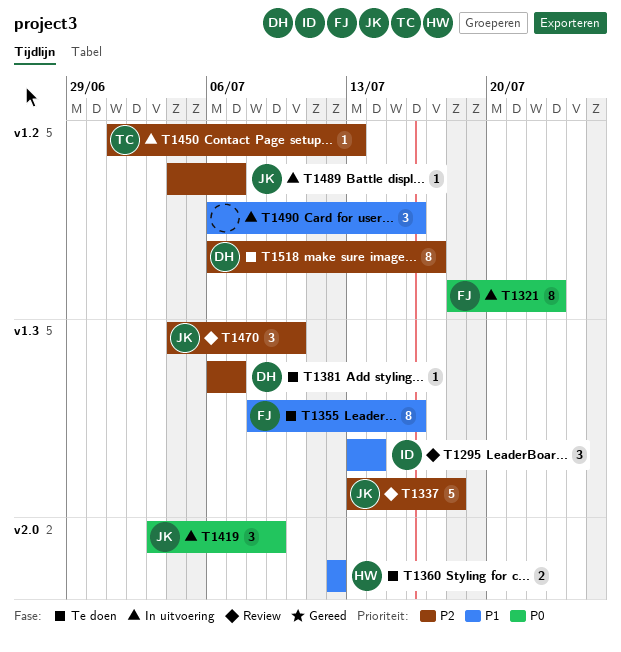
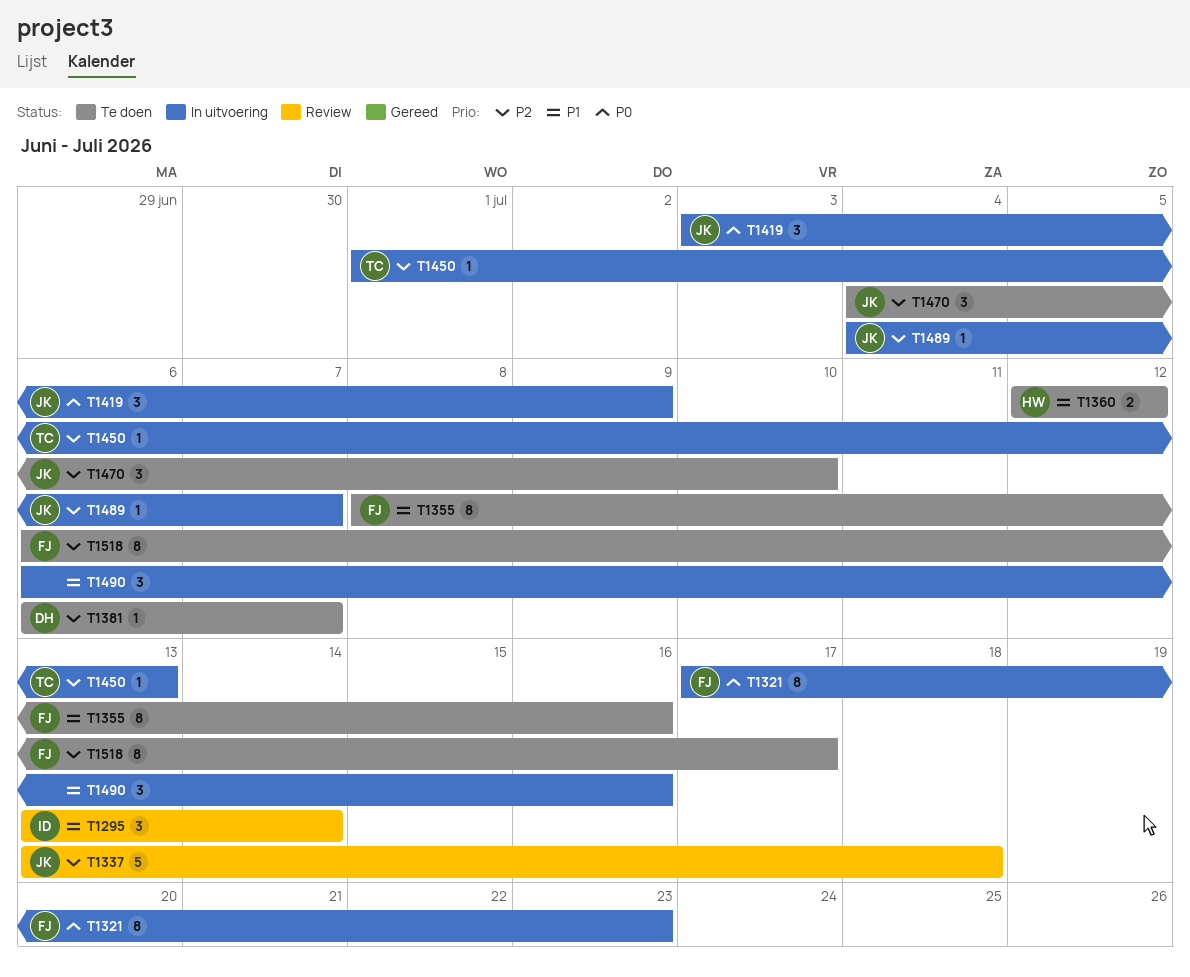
T1321, start: Jul 18 -> Jul 17
T1470, status: Review -> Te doen
T1518, owner: DH -> FJ

